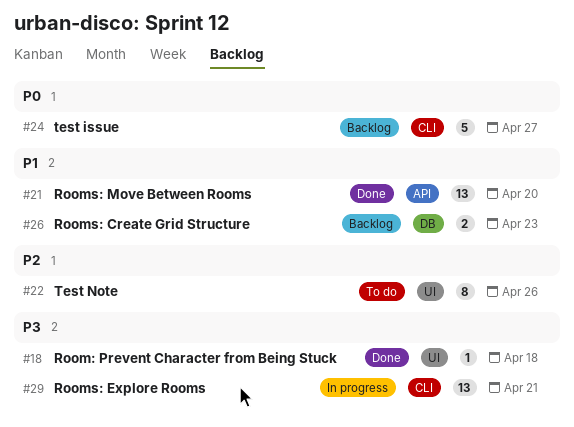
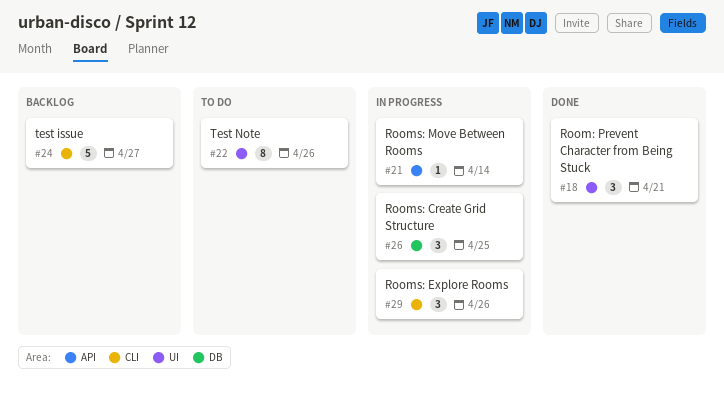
#18, estimate: 1 -> 3
#18, due: Apr 18 -> Apr 21
#21, status: Done -> In progress
#21, estimate: 13 -> 1
#21, due: Apr 20 -> Apr 14
#26, status: Backlog -> In progress
#26, estimate: 2 -> 3
#26, due: Apr 23 -> Apr 25
#29, estimate: 13 -> 3
#29, due: Apr 21 -> Apr 26

